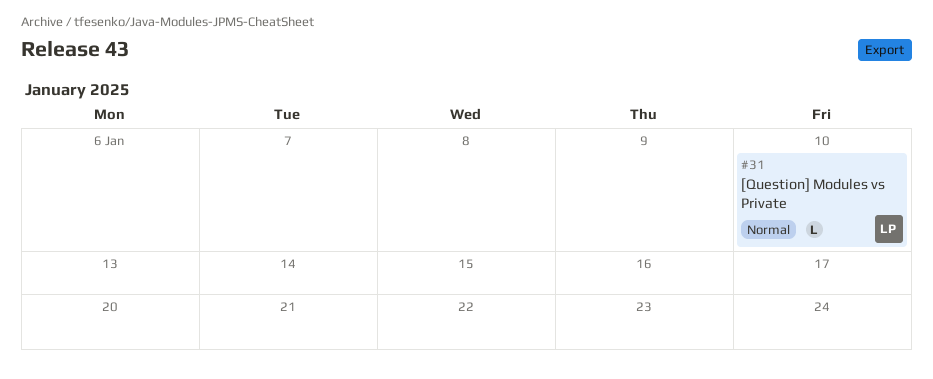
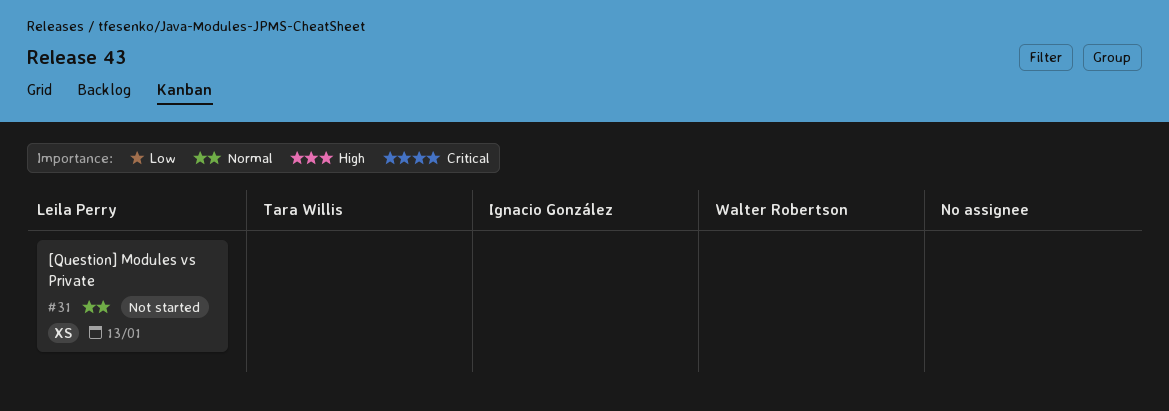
#31, estimate: L -> XS
#31, due: Jan 10 -> Jan 13

